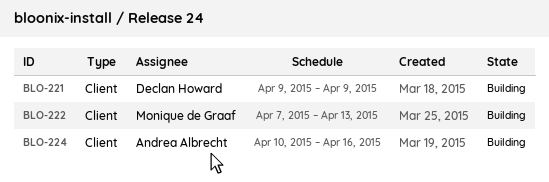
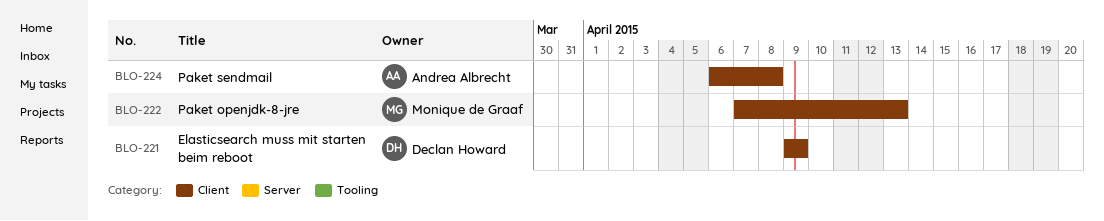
BLO-224, start: Apr 10 -> Apr 6
BLO-224, due: Apr 16 -> Apr 8

